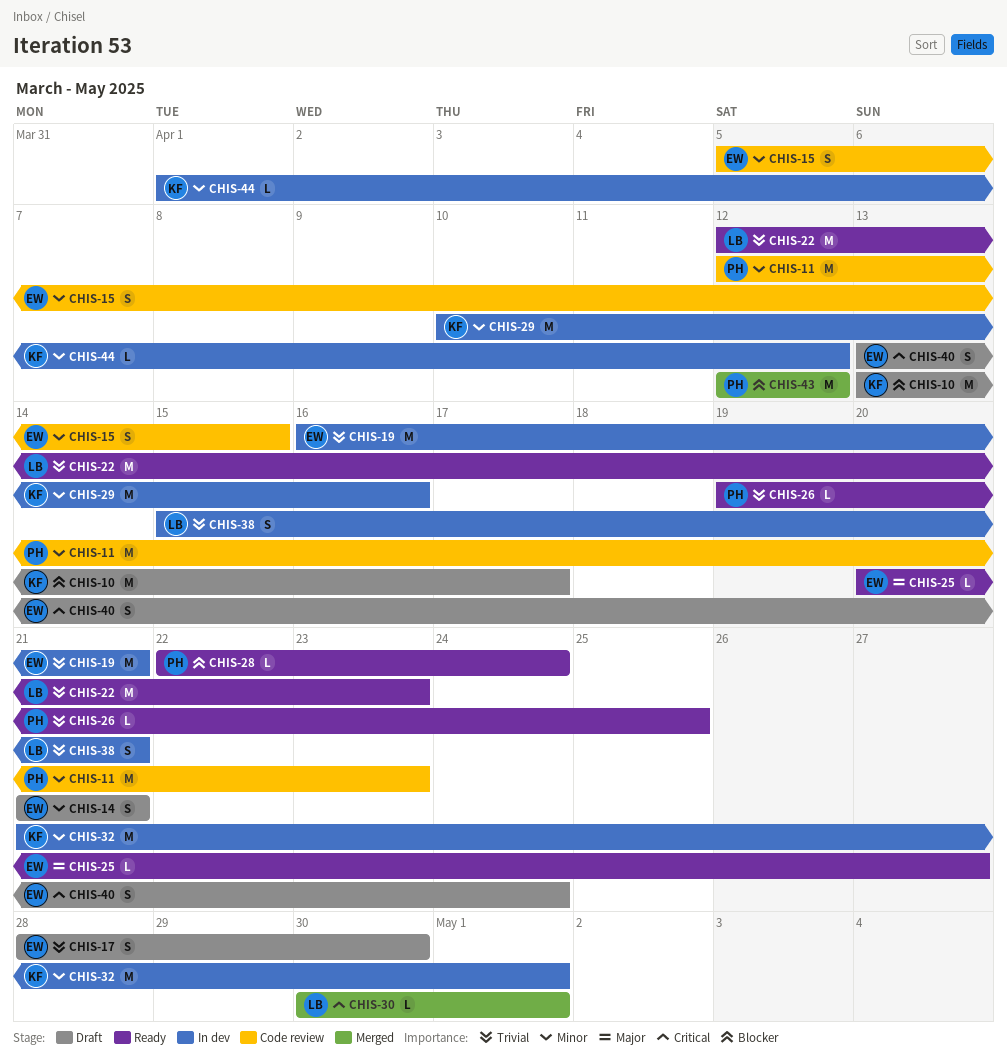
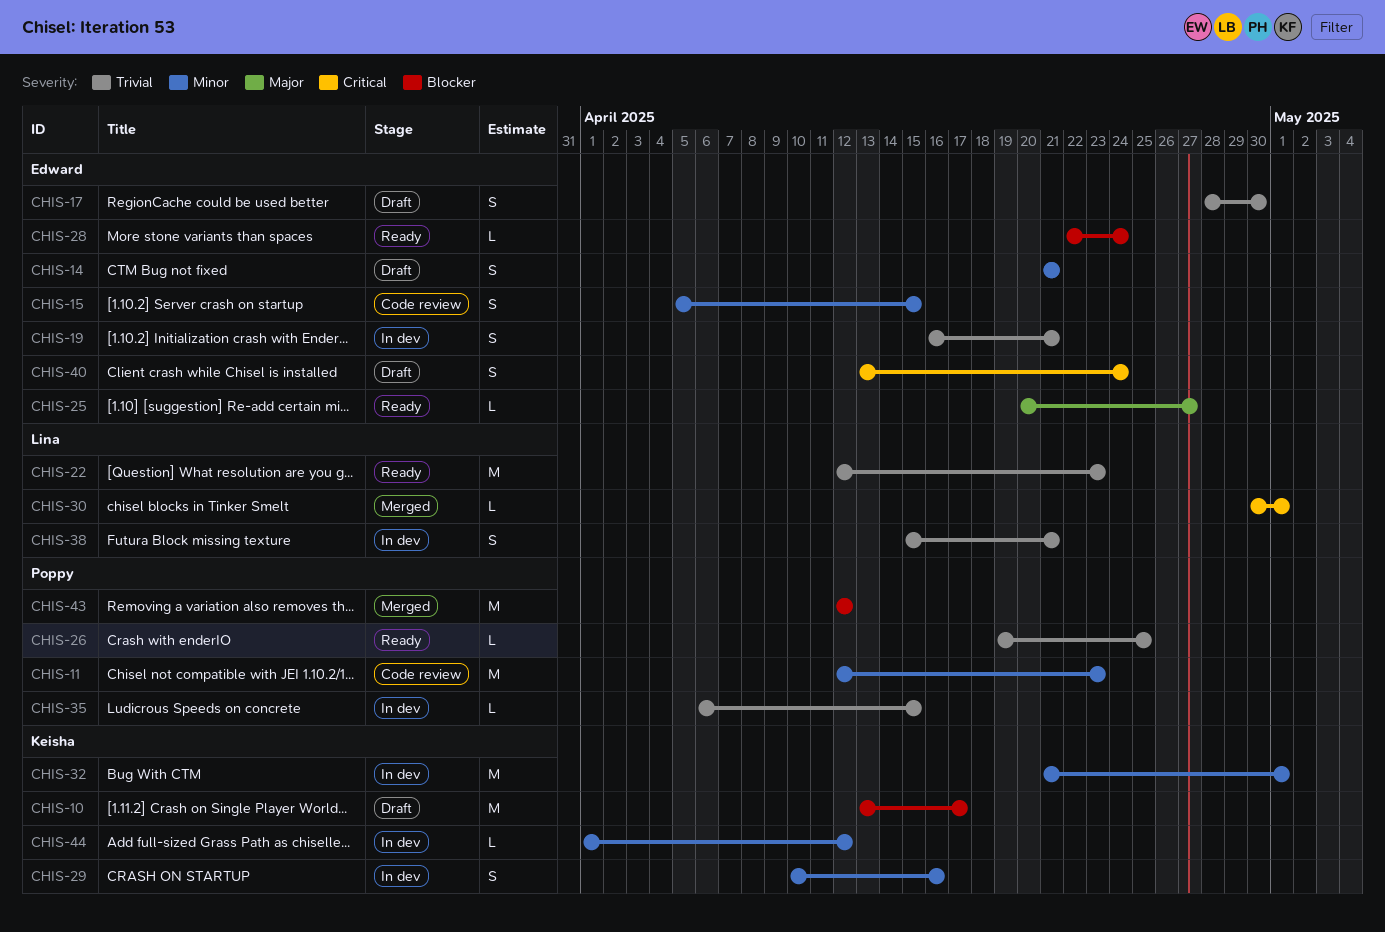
CHIS-19, estimate: M -> S
CHIS-28, owner: Poppy -> Edward
CHIS-29, estimate: M -> S
CHIS-35: none -> present

